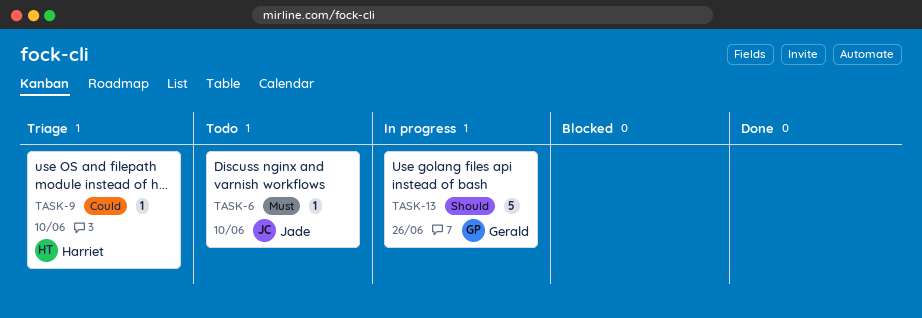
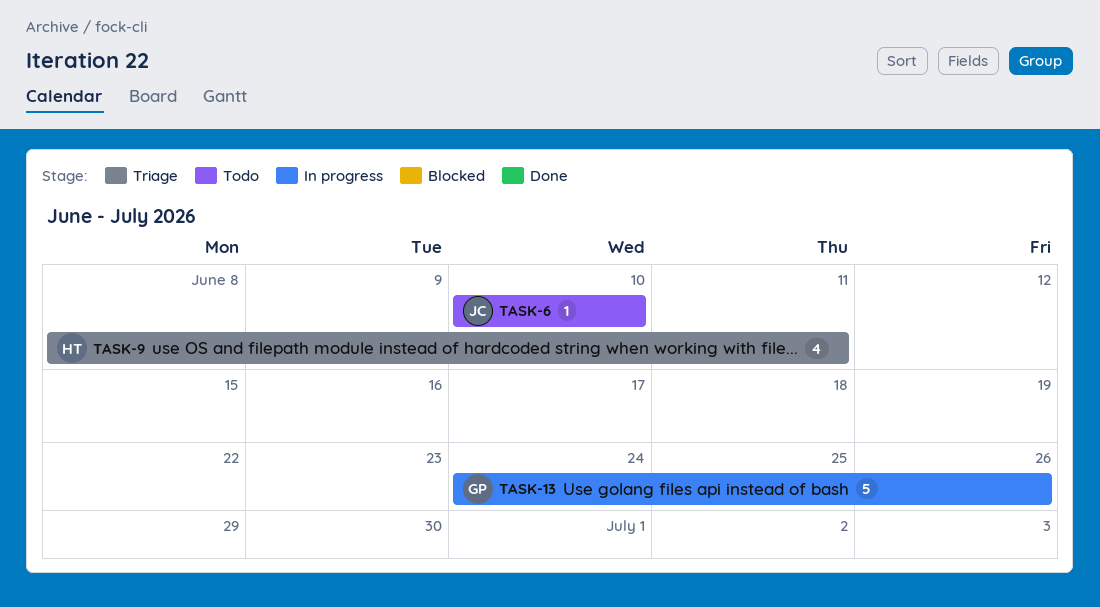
TASK-9, estimate: 1 -> 4
TASK-9, due: Jun 10 -> Jun 11

